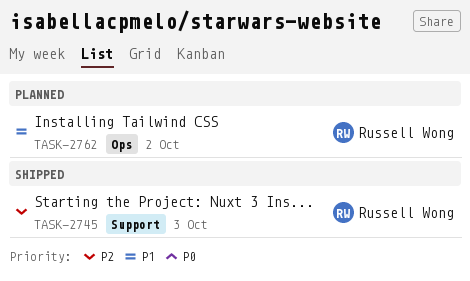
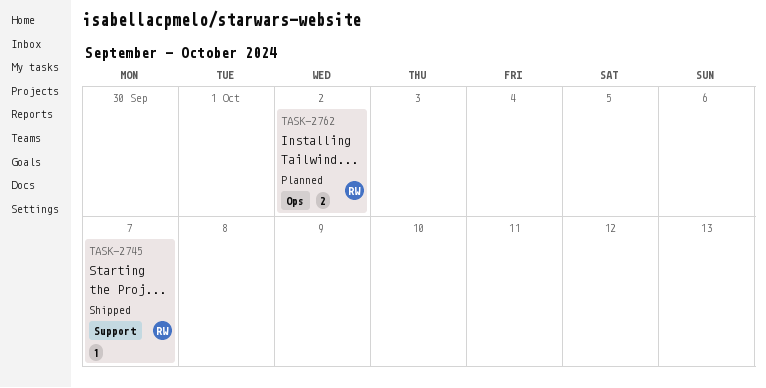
TASK-2745, due: Oct 3 -> Oct 7

